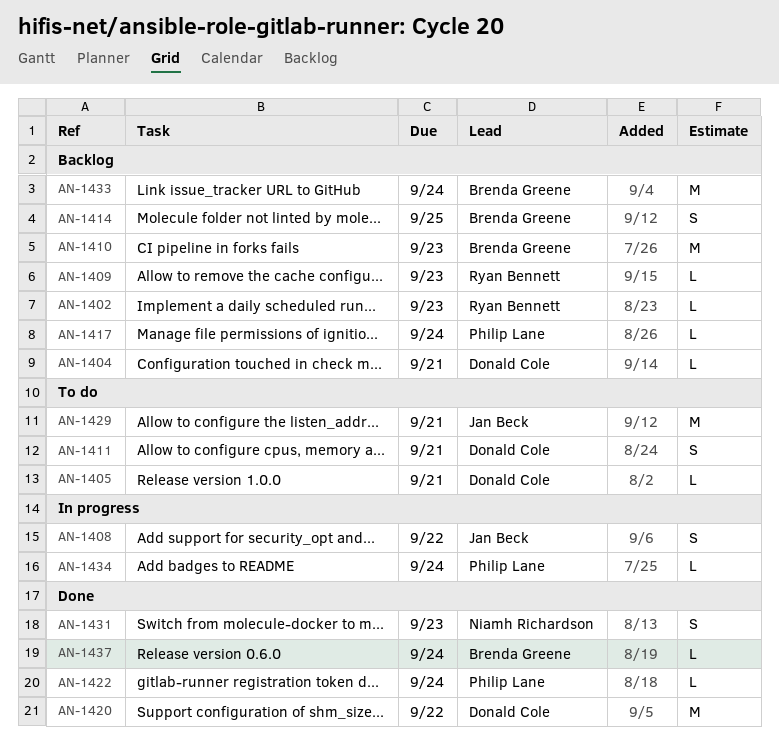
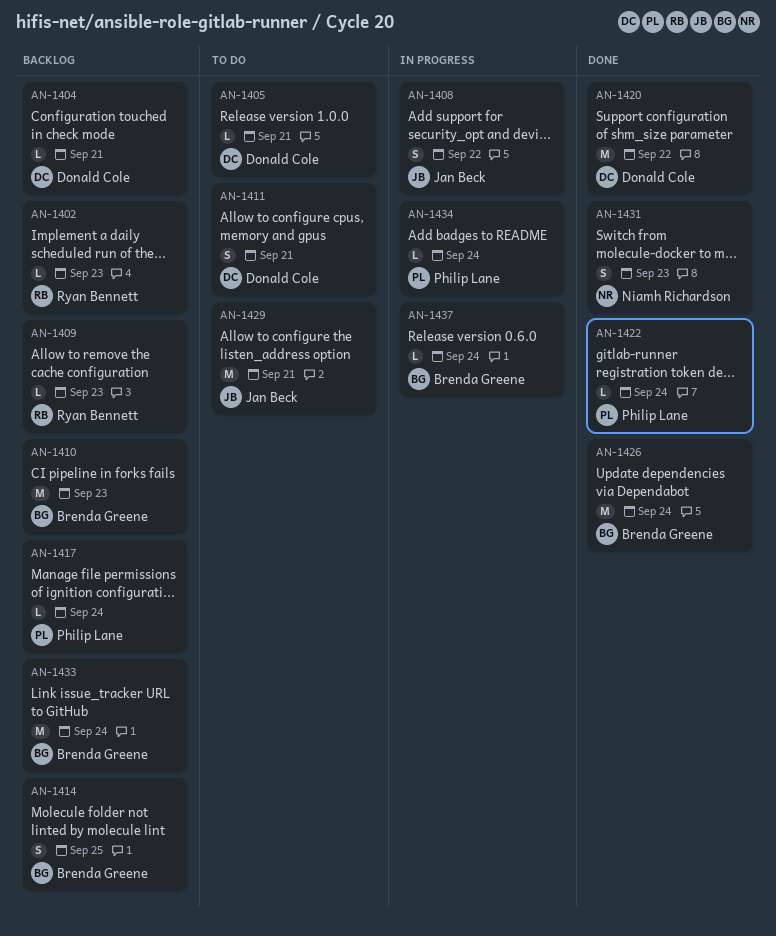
AN-1426: none -> present
AN-1437, status: Done -> In progress

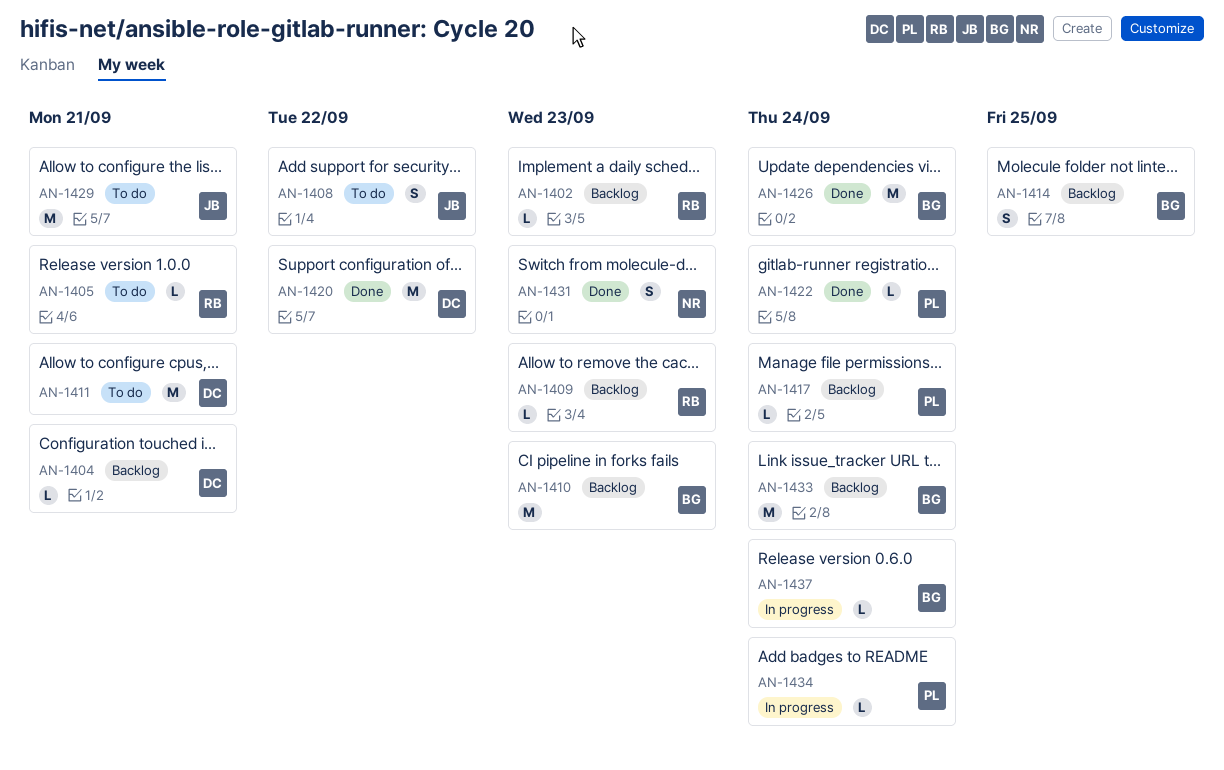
AN-1405, owner: Donald Cole -> Ryan Bennett
AN-1408, status: In progress -> To do
AN-1411, estimate: S -> M

